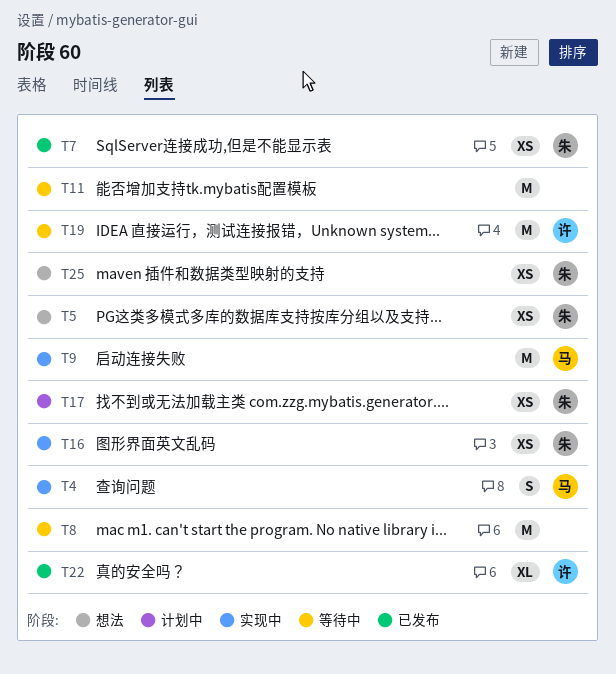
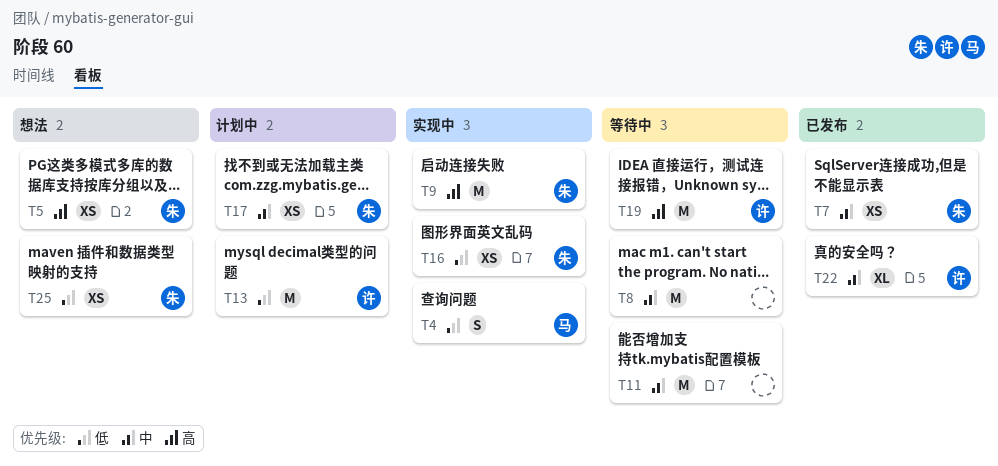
T9, owner: 马 -> 朱
T13: none -> present

